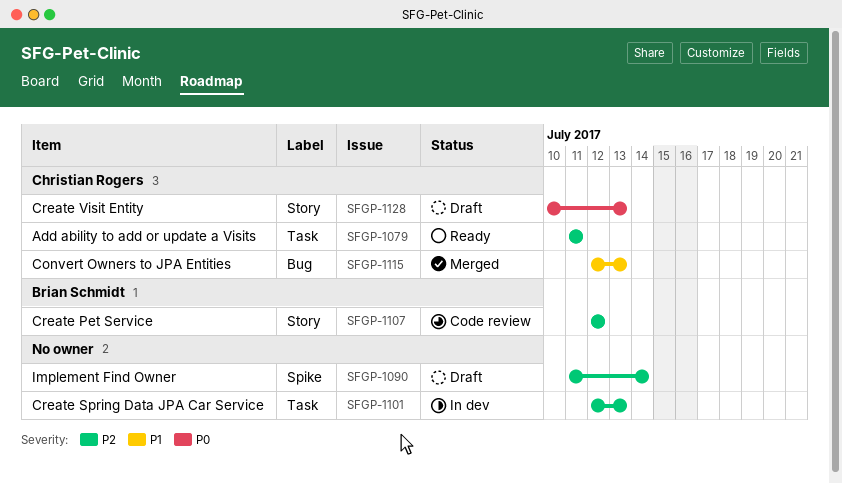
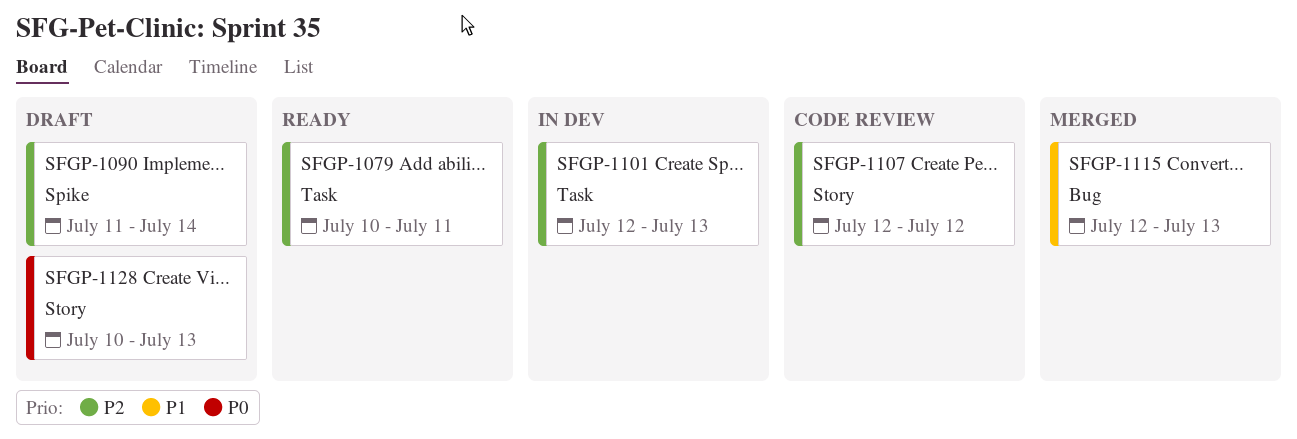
SFGP-1079, start: Jul 11 -> Jul 10

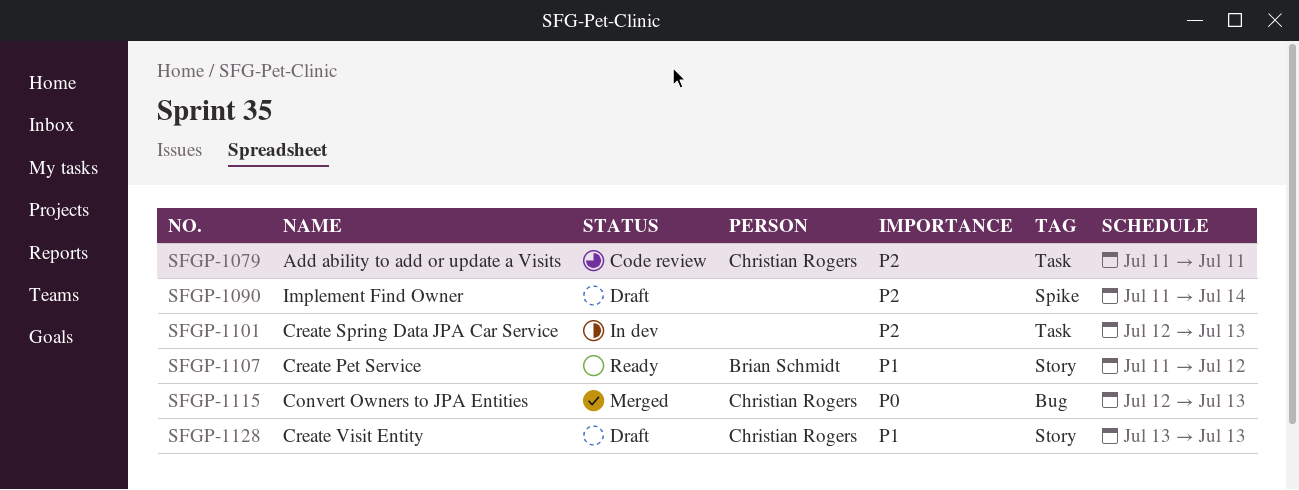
SFGP-1079, status: Ready -> Code review
SFGP-1079, start: Jul 10 -> Jul 11
SFGP-1107, status: Code review -> Ready
SFGP-1107, priority: P2 -> P1
SFGP-1107, start: Jul 12 -> Jul 11
SFGP-1115, priority: P1 -> P0
SFGP-1128, priority: P0 -> P1
SFGP-1128, start: Jul 10 -> Jul 13

